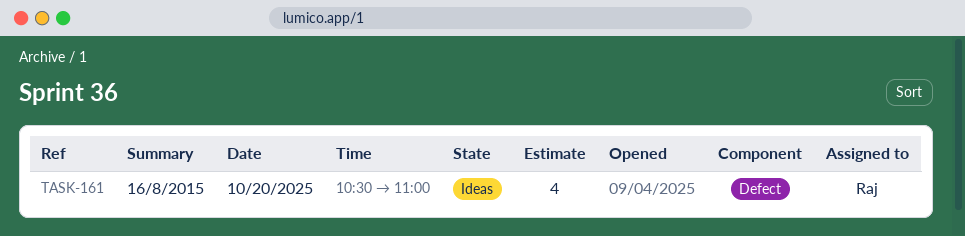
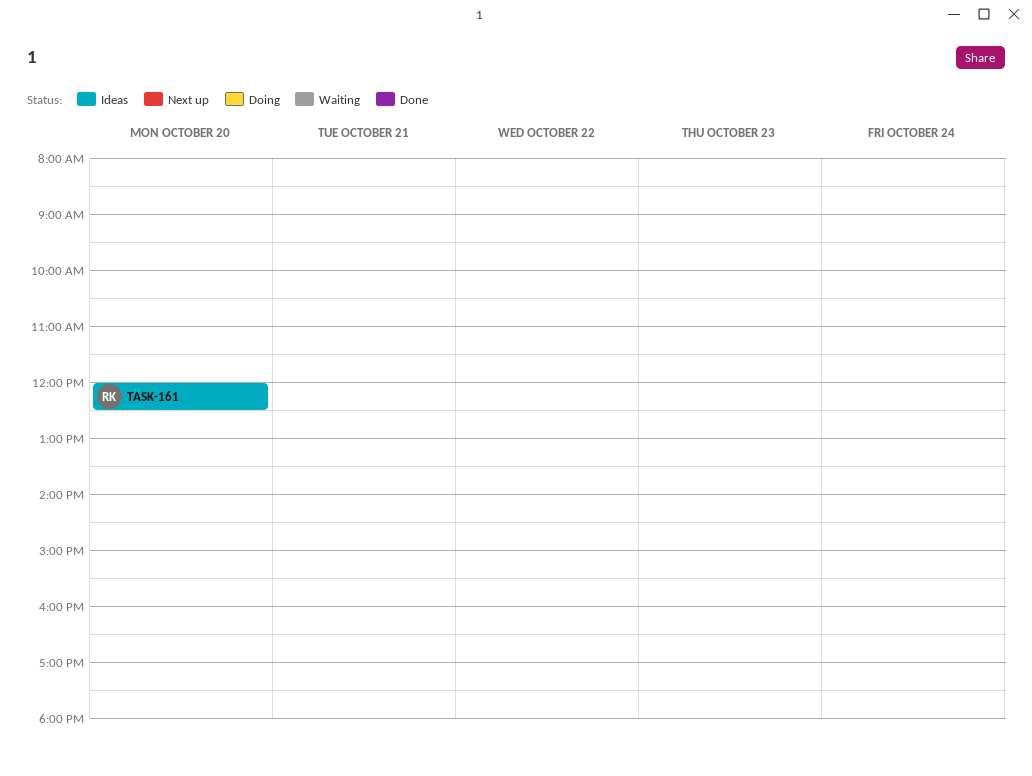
TASK-161, begins: 10:30 -> 12:00
TASK-161, ends: 11:00 -> 12:30

